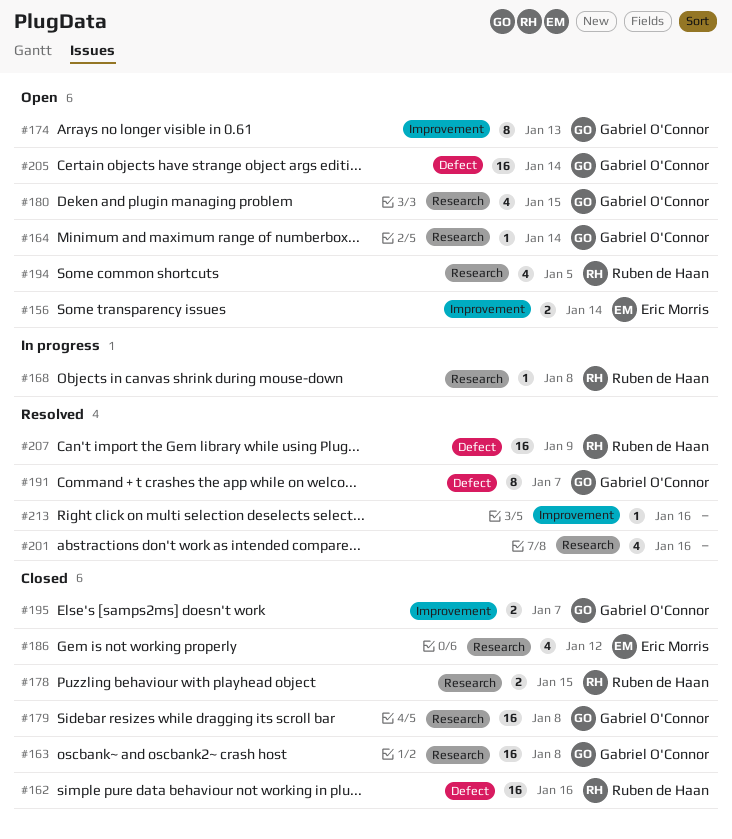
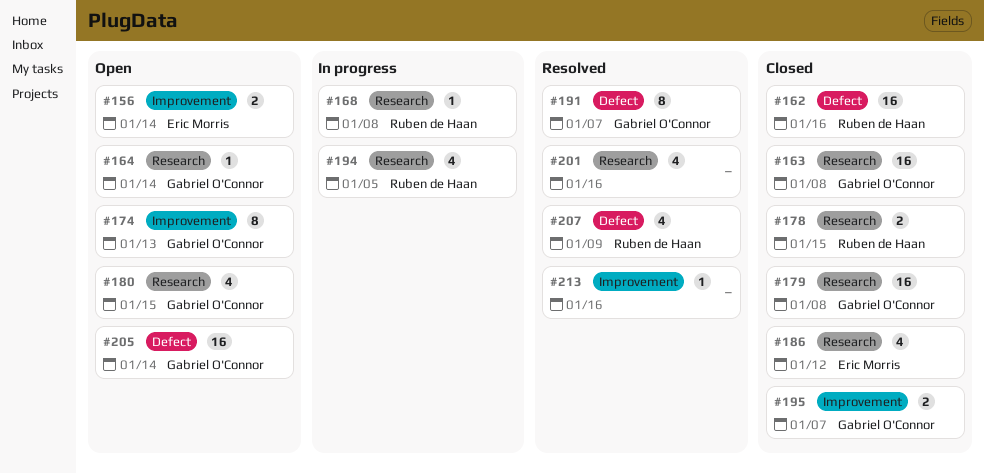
#194, status: Open -> In progress
#207, estimate: 16 -> 4

